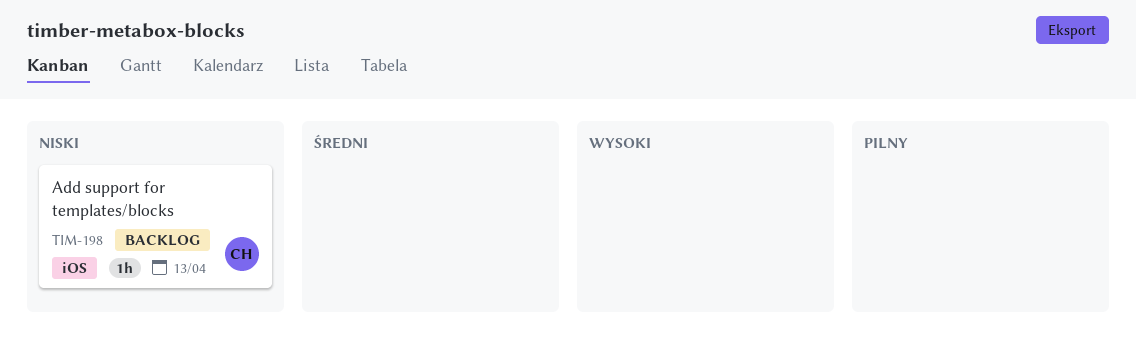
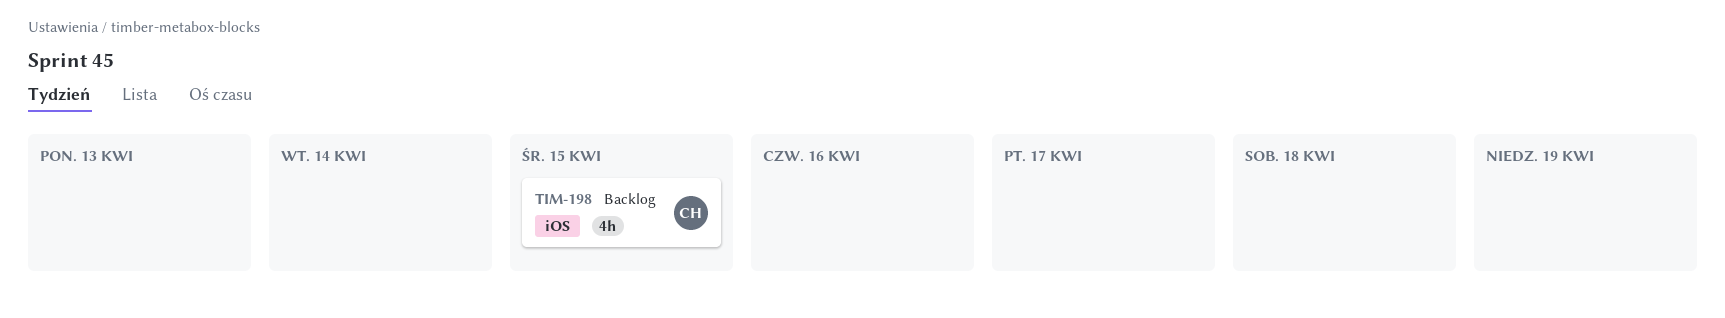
TIM-198, estimate: 1h -> 4h
TIM-198, due: Apr 13 -> Apr 15

